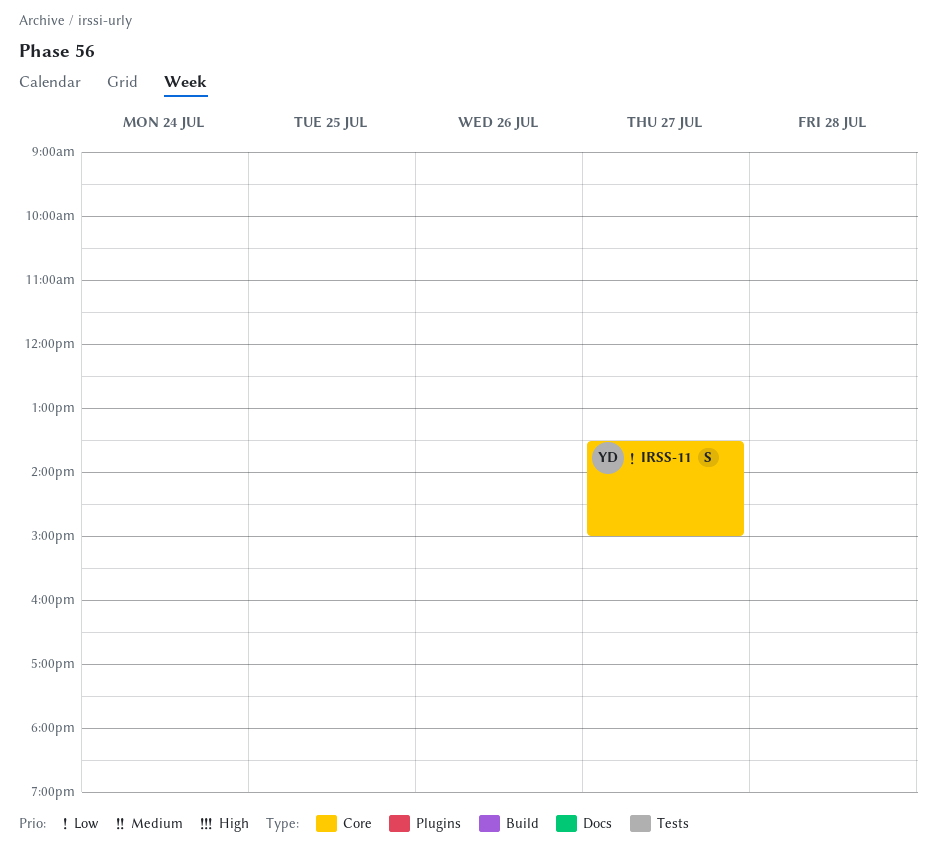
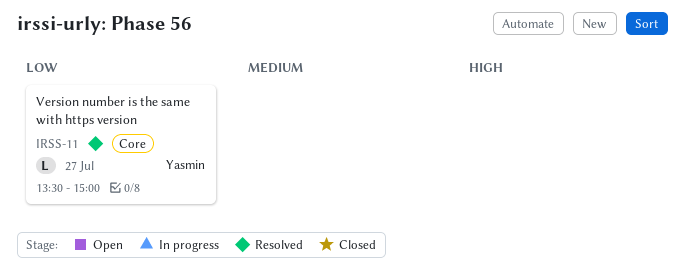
IRSS-11, estimate: S -> L

